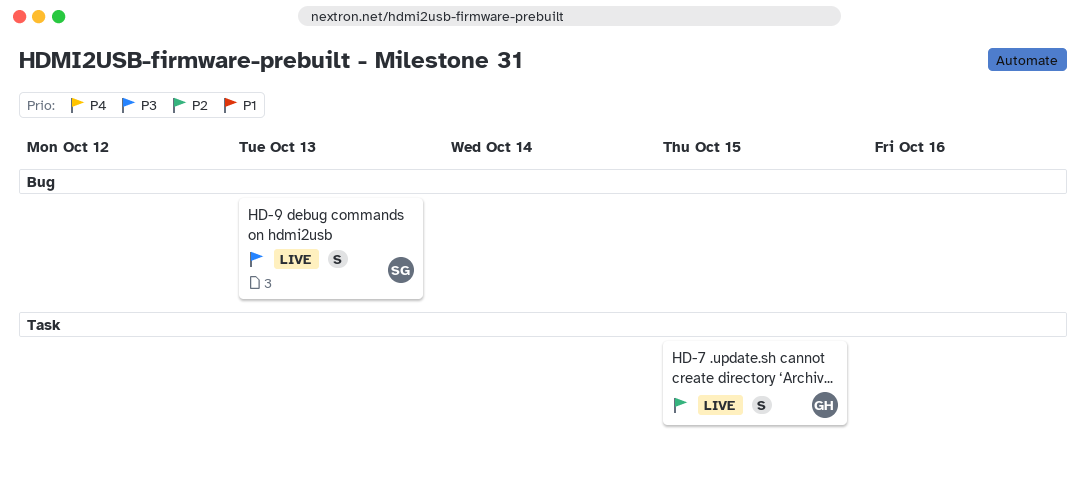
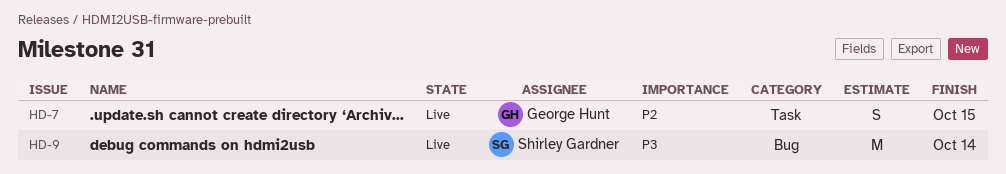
HD-9, estimate: S -> M
HD-9, due: Oct 13 -> Oct 14

